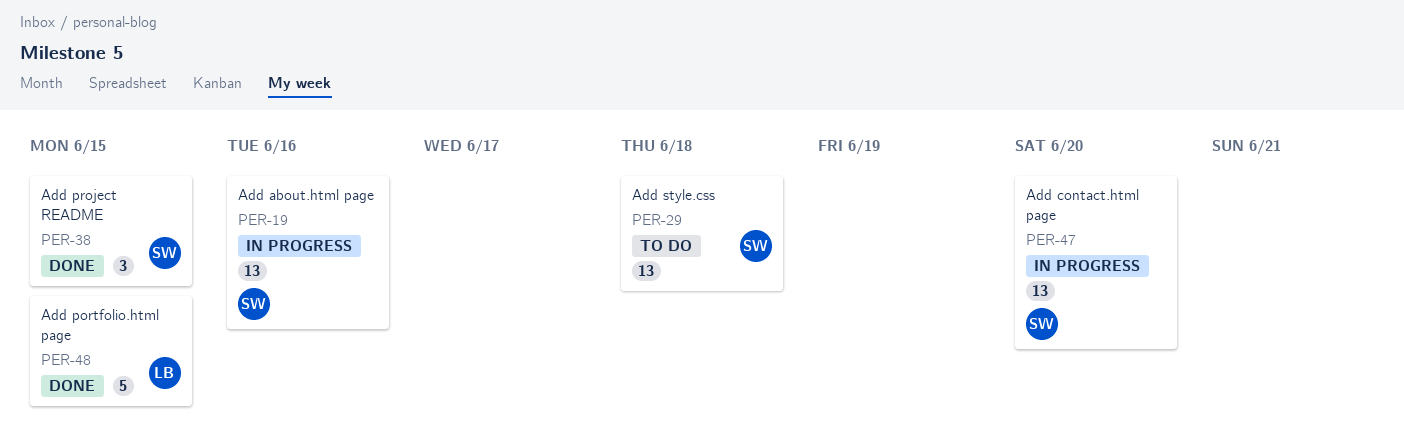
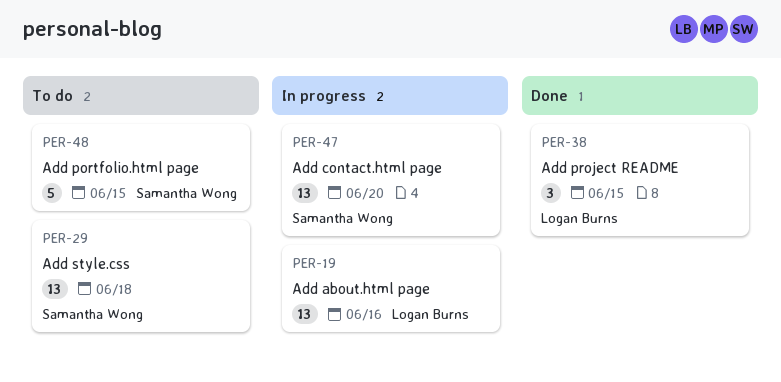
PER-19, owner: Samantha Wong -> Logan Burns
PER-38, owner: Samantha Wong -> Logan Burns
PER-48, status: Done -> To do
PER-48, owner: Logan Burns -> Samantha Wong

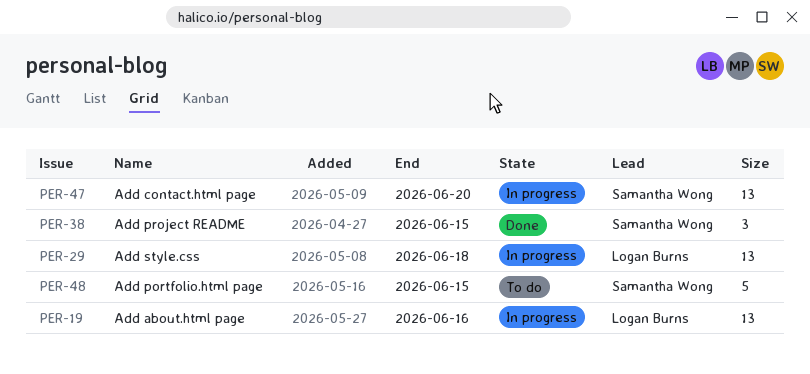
PER-29, status: To do -> In progress
PER-29, owner: Samantha Wong -> Logan Burns
PER-38, owner: Logan Burns -> Samantha Wong

